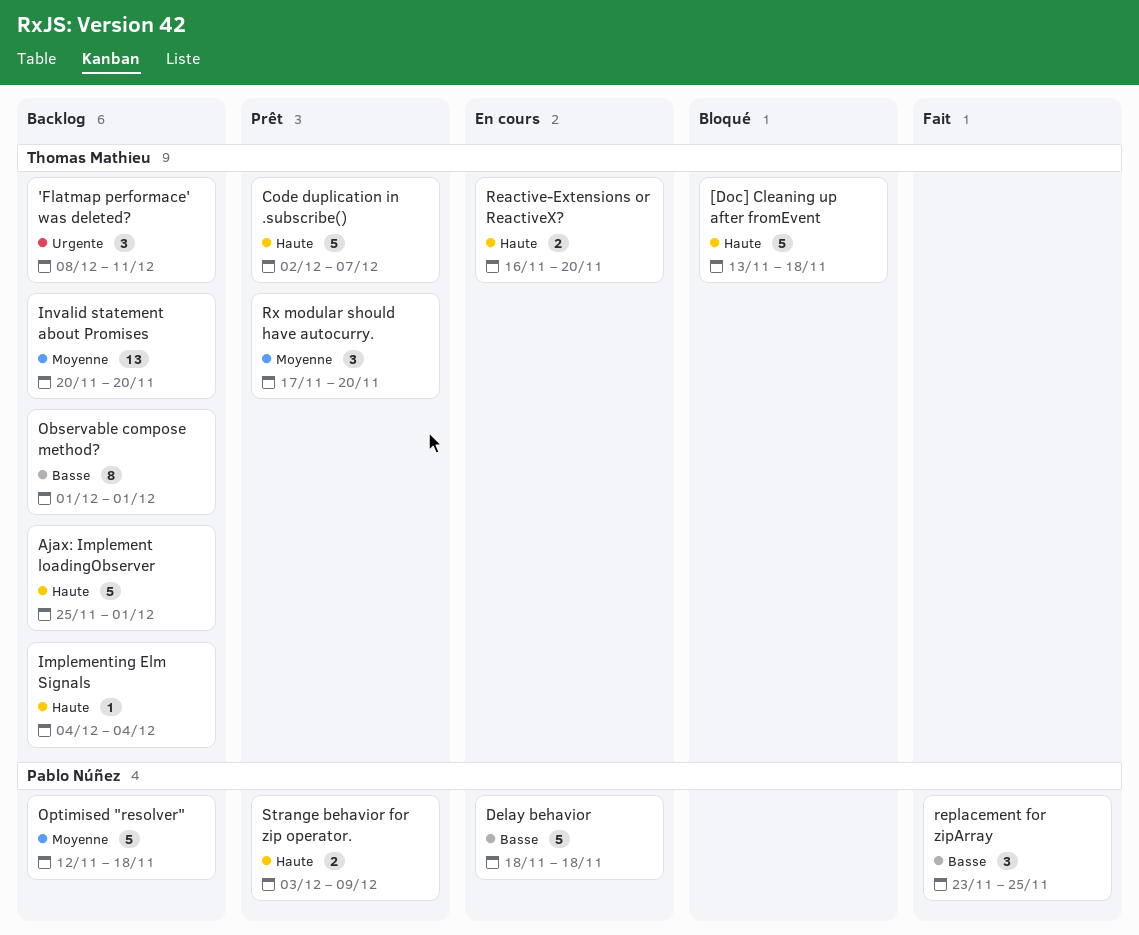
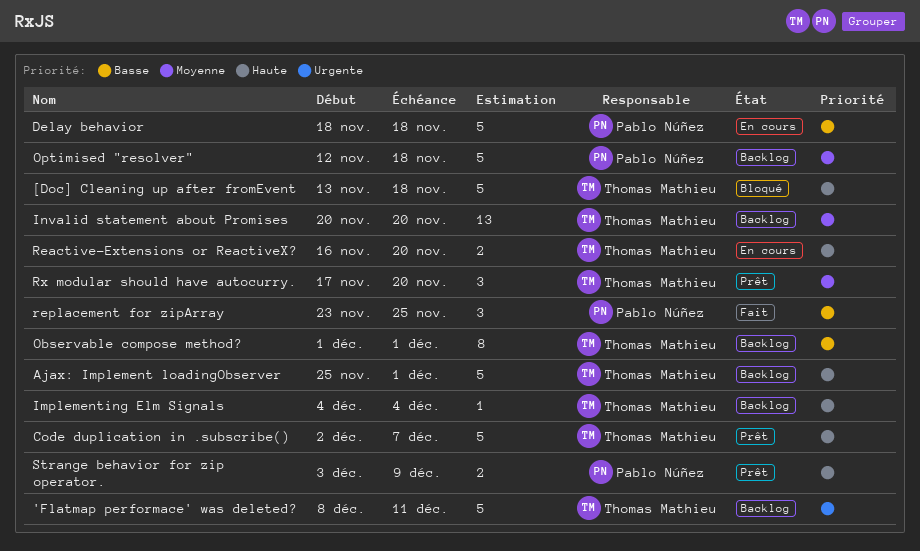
'Flatmap performace' was deleted?, estimate: 3 -> 5

